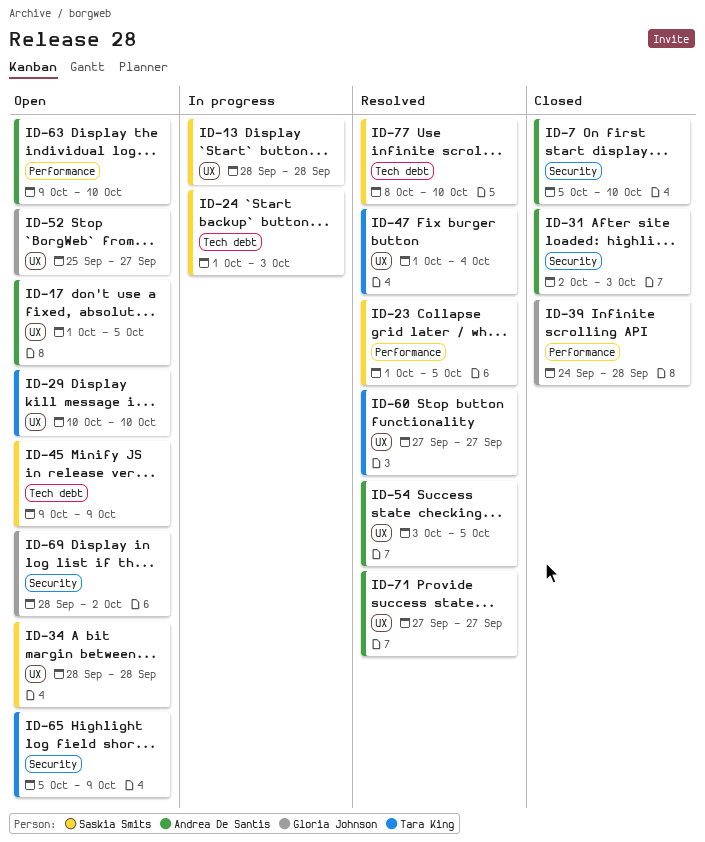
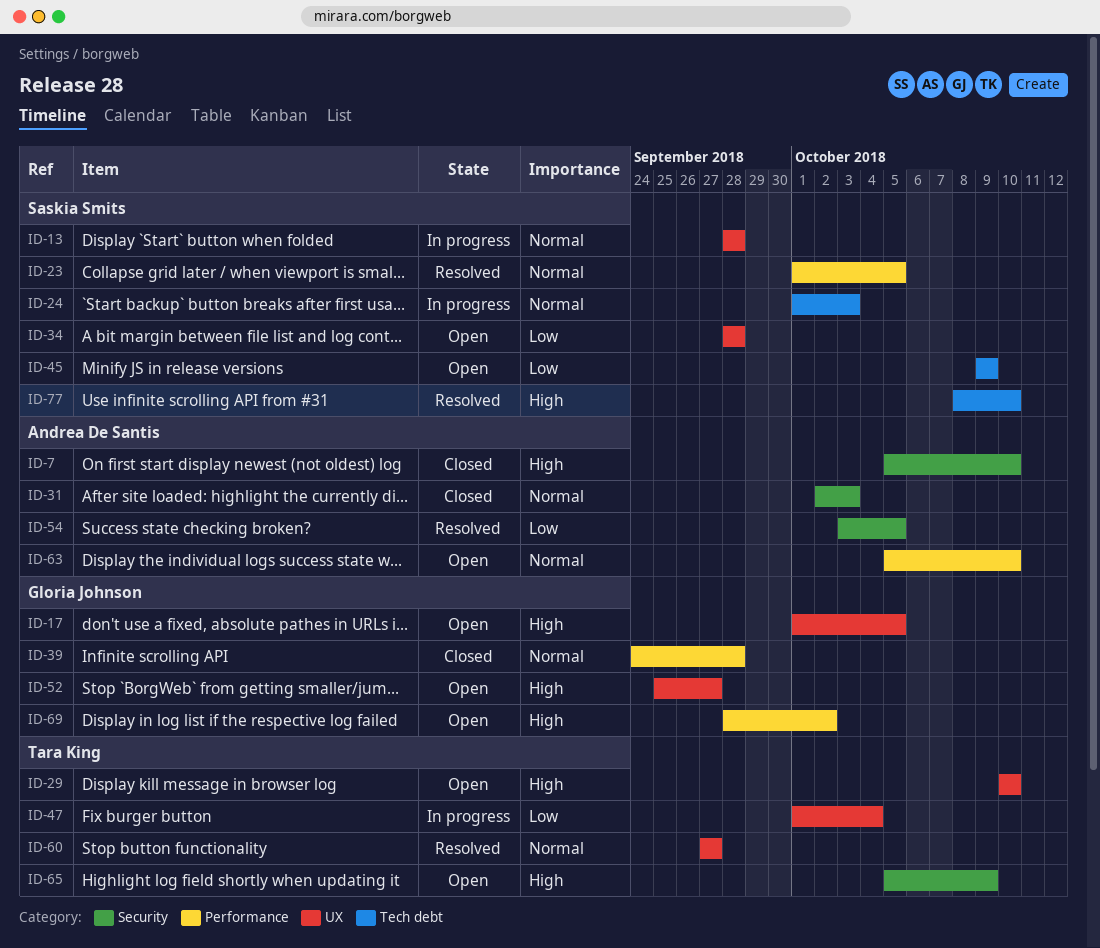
ID-17, owner: Andrea De Santis -> Gloria Johnson
ID-47, status: Resolved -> In progress
ID-54, label: UX -> Security
ID-63, start: Oct 9 -> Oct 5
ID-69, label: Security -> Performance
ID-71: present -> none

